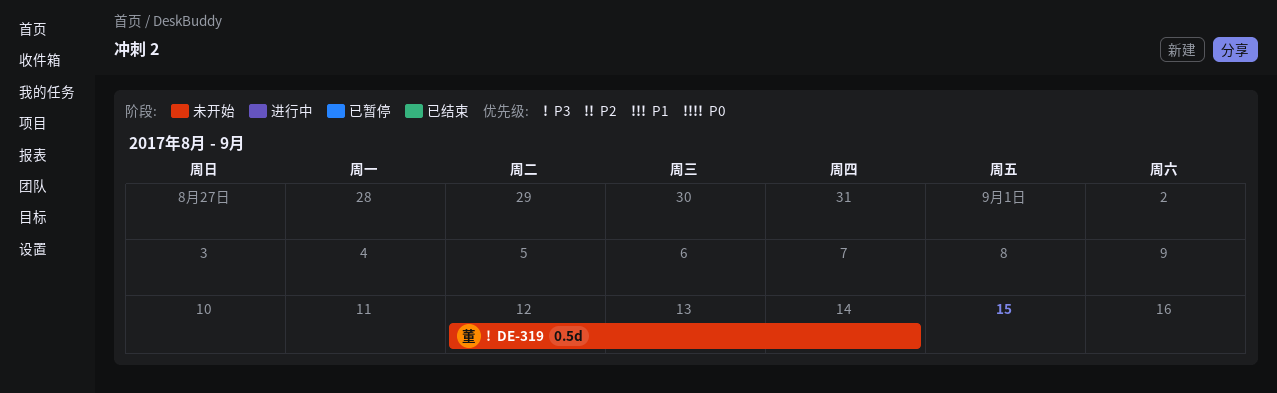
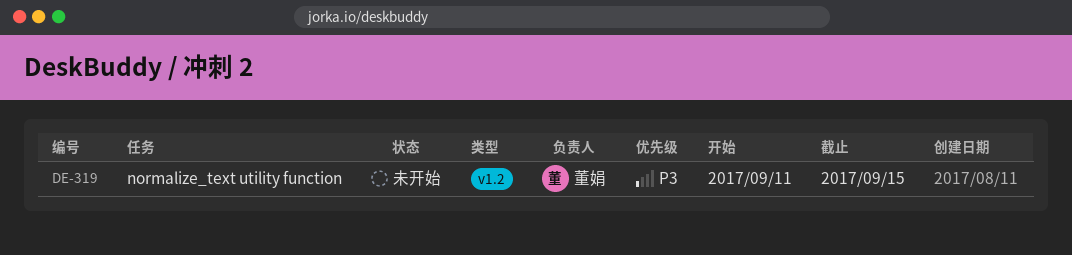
DE-319, start: Sep 12 -> Sep 11
DE-319, due: Sep 14 -> Sep 15

